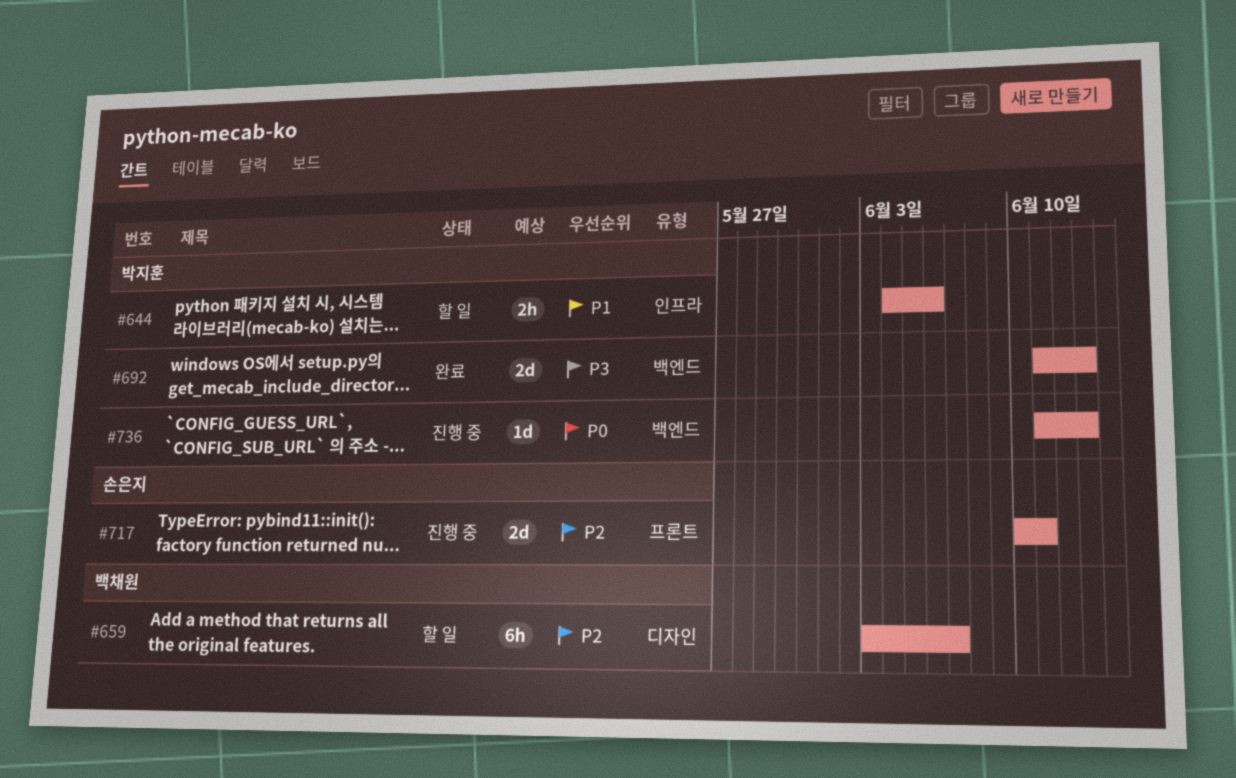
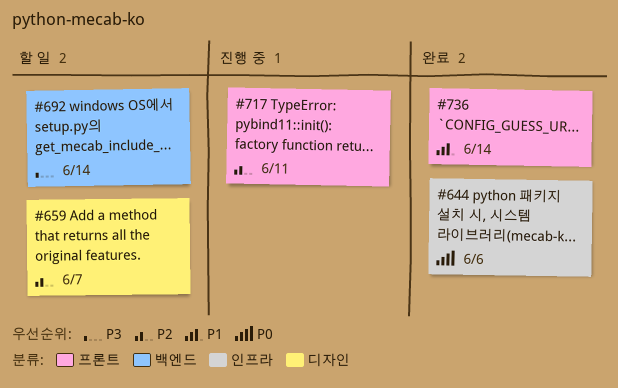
#644, status: 할 일 -> 완료
#644, priority: P1 -> P0
#692, status: 완료 -> 할 일
#692, due: Jun 13 -> Jun 14
#736, status: 진행 중 -> 완료
#736, priority: P0 -> P1
#736, label: 백엔드 -> 프론트
#736, due: Jun 13 -> Jun 14

